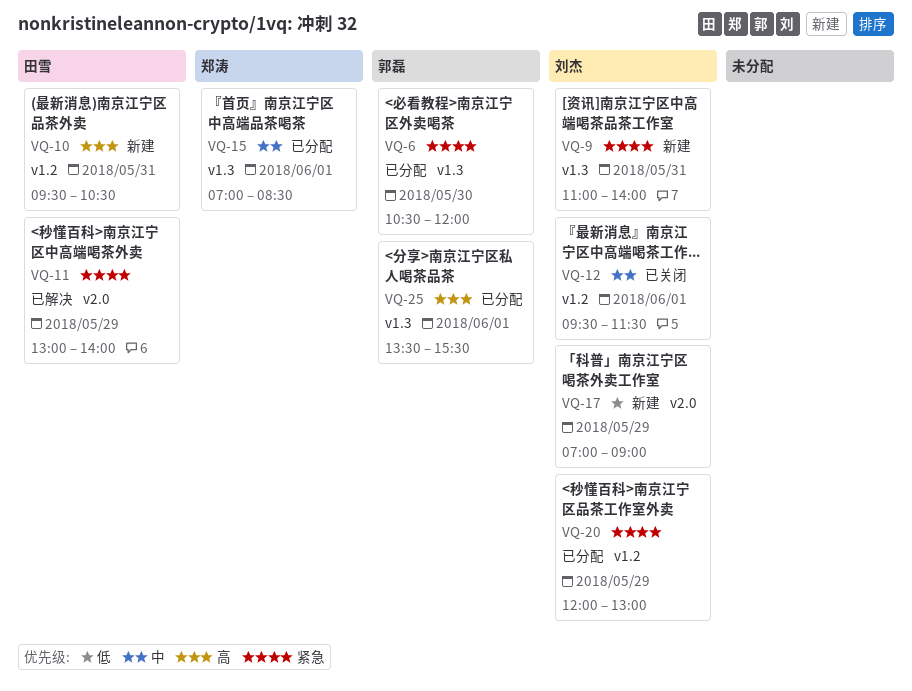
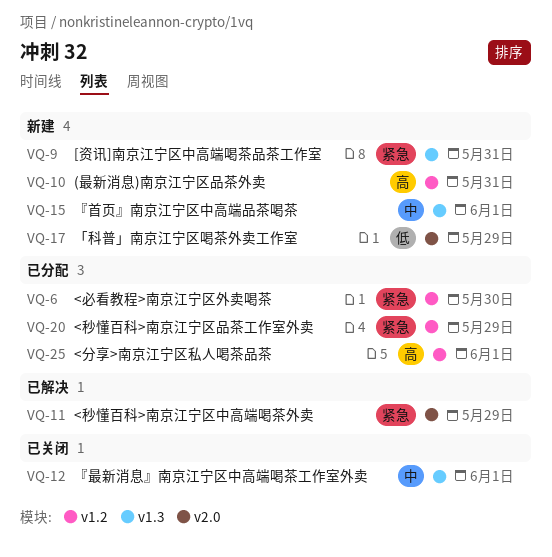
VQ-6, label: v1.3 -> v1.2
VQ-12, label: v1.2 -> v1.3
VQ-15, status: 已分配 -> 新建
VQ-25, label: v1.3 -> v1.2

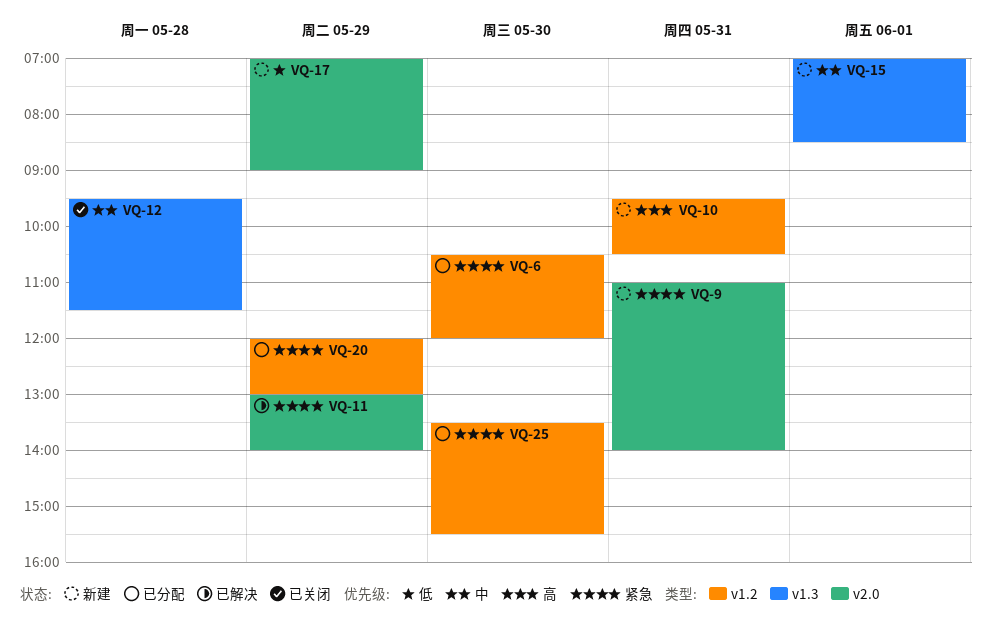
VQ-9, label: v1.3 -> v2.0
VQ-12, day: Jun 1 -> May 28
VQ-25, priority: 高 -> 紧急
VQ-25, day: Jun 1 -> May 30

